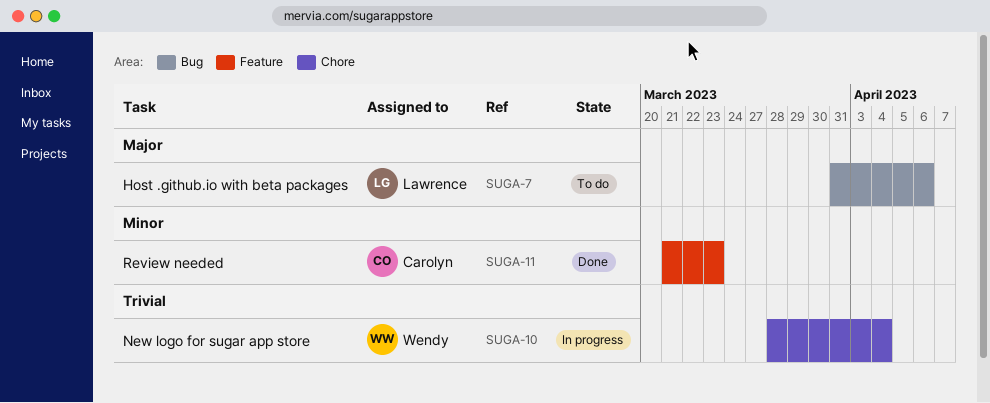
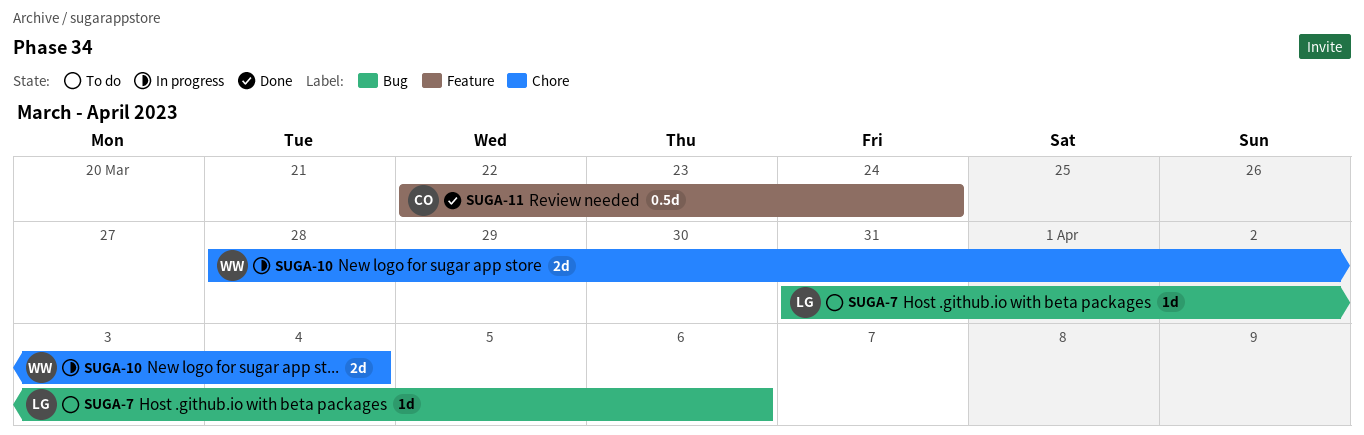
SUGA-11, start: Mar 21 -> Mar 22
SUGA-11, due: Mar 23 -> Mar 24

